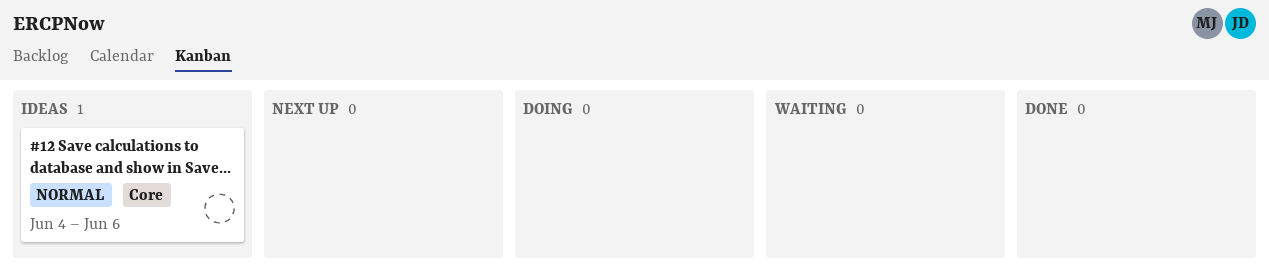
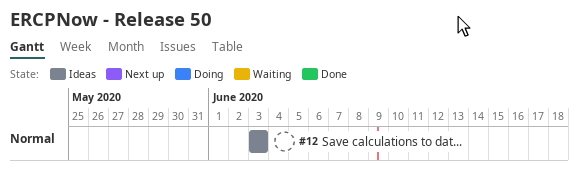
#12, start: Jun 4 -> Jun 3
#12, due: Jun 6 -> Jun 3

